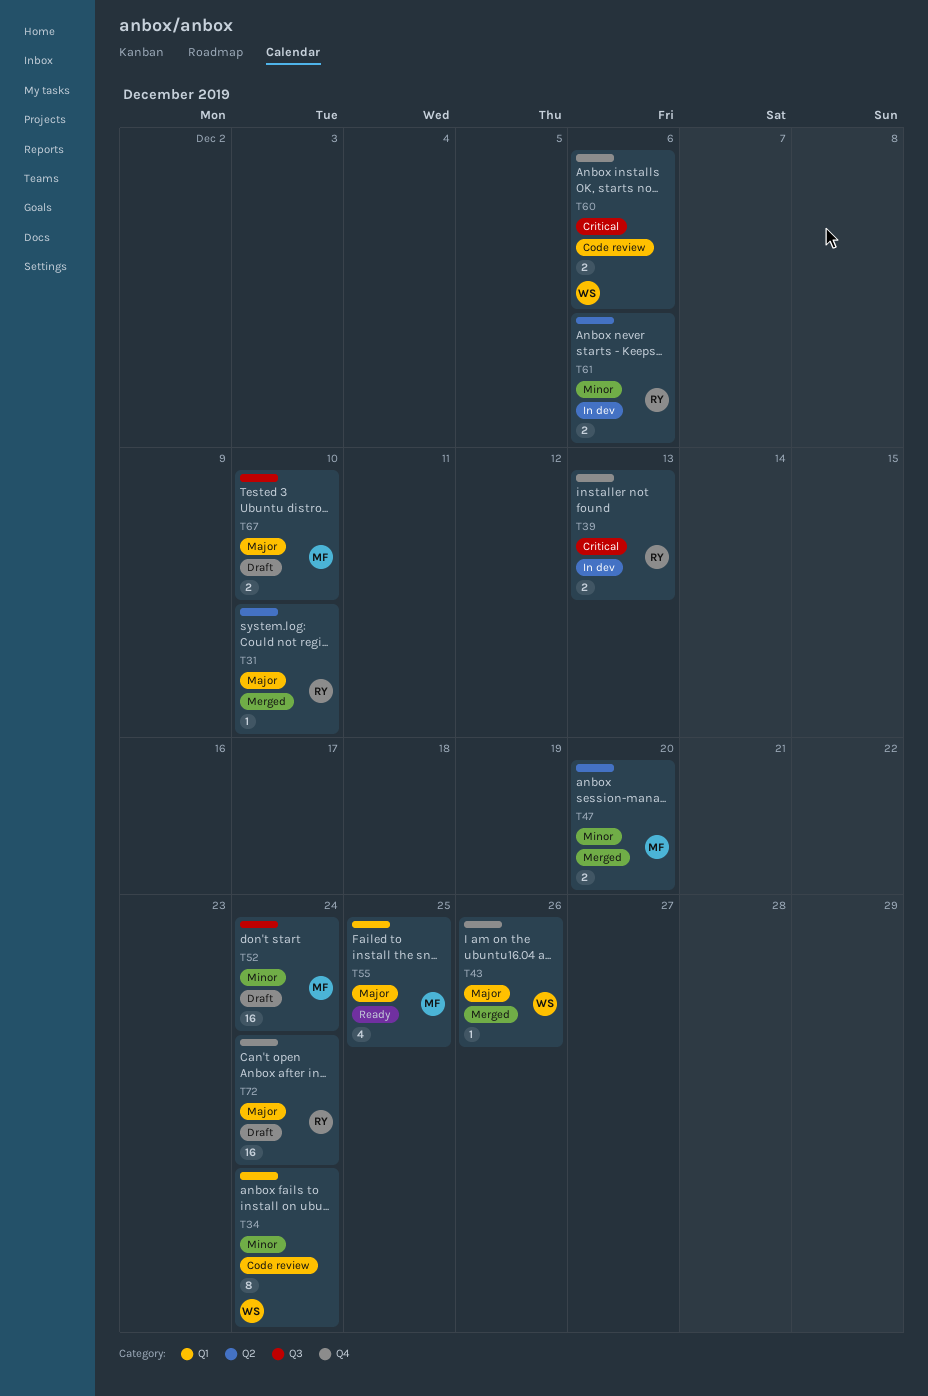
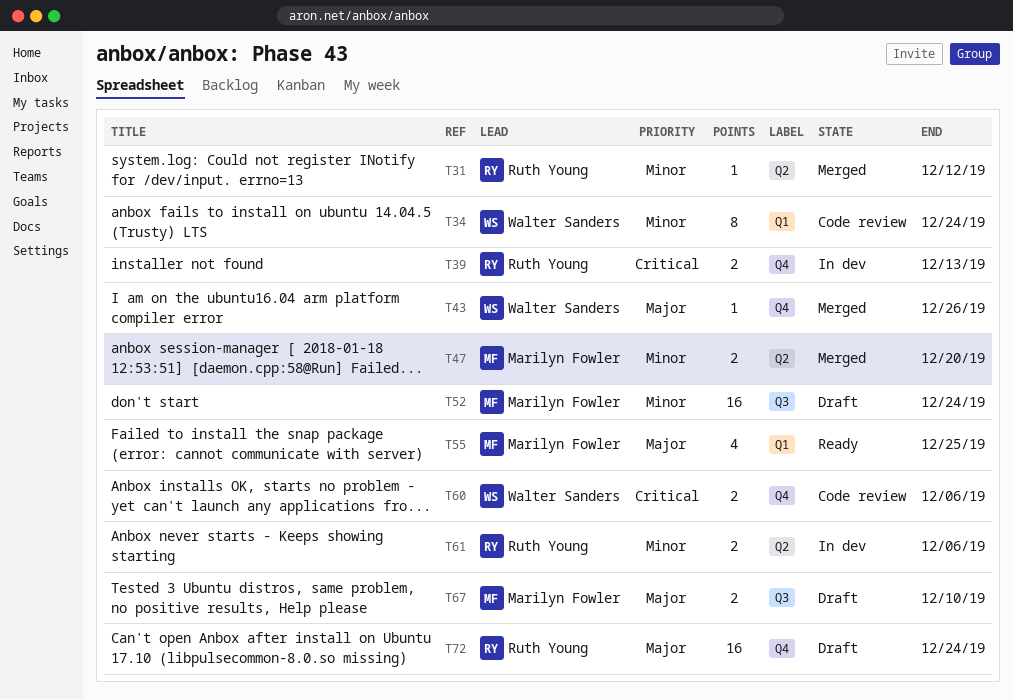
T31, priority: Major -> Minor
T31, due: Dec 10 -> Dec 12

